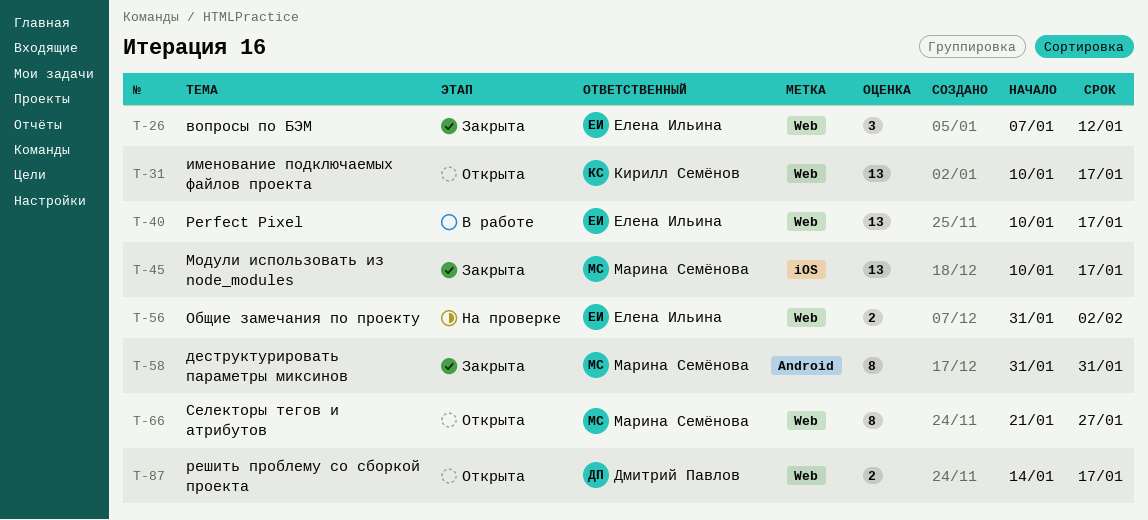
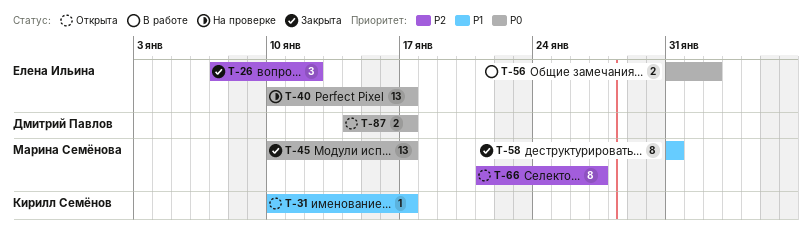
T-31, estimate: 13 -> 1
T-40, status: В работе -> На проверке
T-56, status: На проверке -> В работе

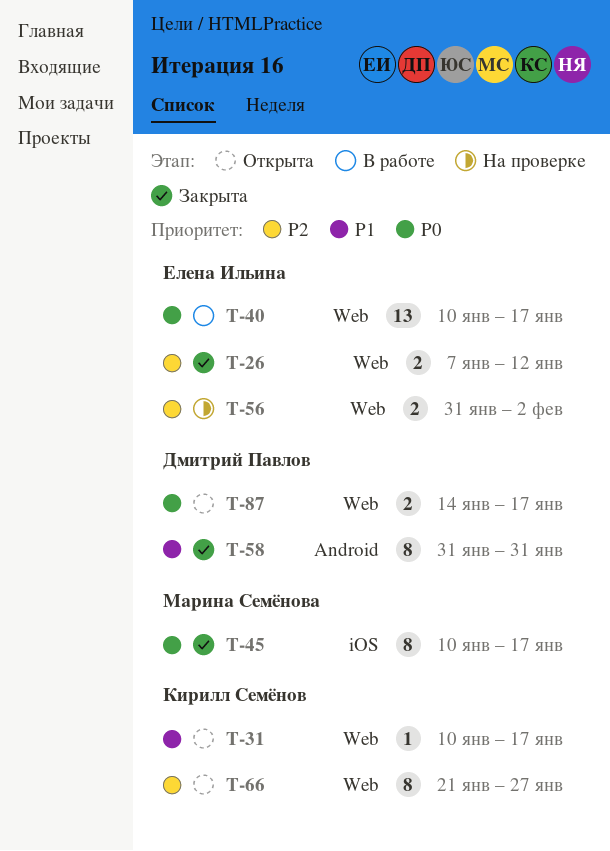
T-26, estimate: 3 -> 2
T-40, status: На проверке -> В работе
T-45, estimate: 13 -> 8
T-56, status: В работе -> На проверке
T-56, priority: P0 -> P2
T-58, owner: Марина Семёнова -> Дмитрий Павлов
T-66, owner: Марина Семёнова -> Кирилл Семёнов

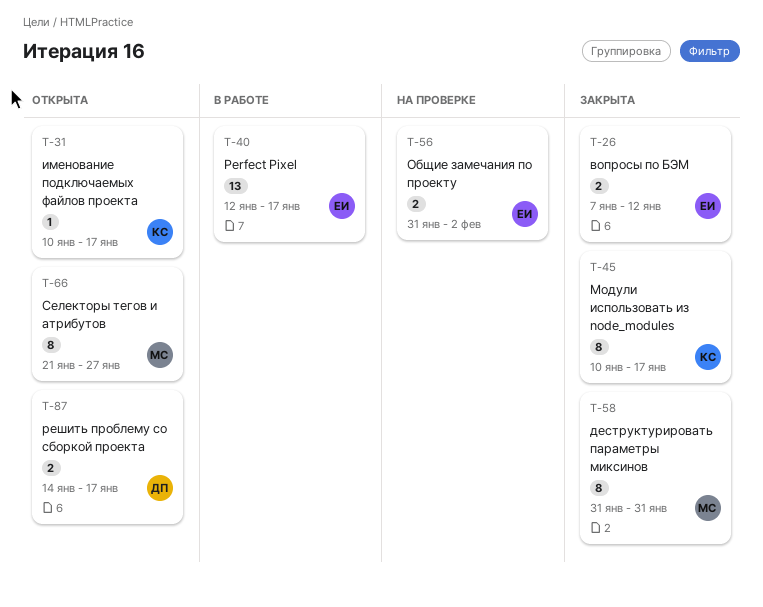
T-40, start: Jan 10 -> Jan 12
T-45, owner: Марина Семёнова -> Кирилл Семёнов
T-58, owner: Дмитрий Павлов -> Марина Семёнова
T-66, owner: Кирилл Семёнов -> Марина Семёнова

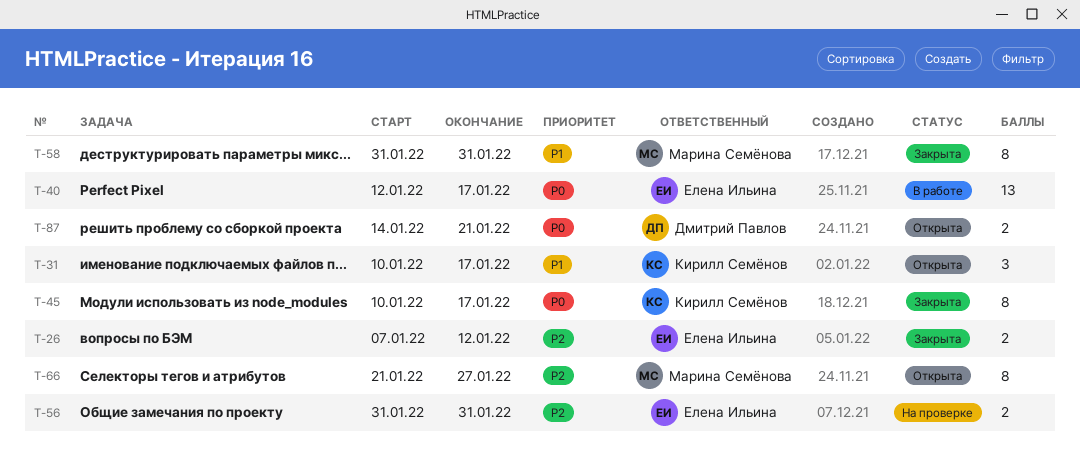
T-31, estimate: 1 -> 3
T-56, due: Feb 2 -> Jan 31
T-87, due: Jan 17 -> Jan 21

